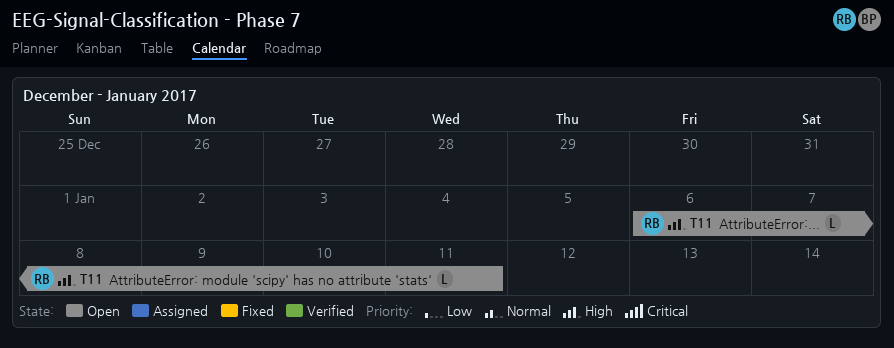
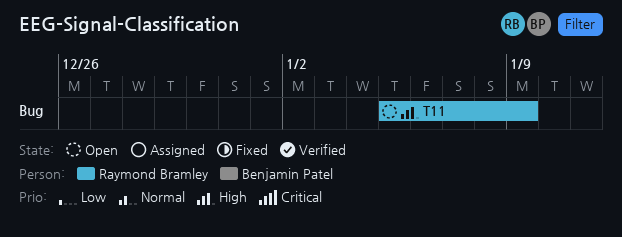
T11, start: Jan 6 -> Jan 5
T11, due: Jan 11 -> Jan 9

